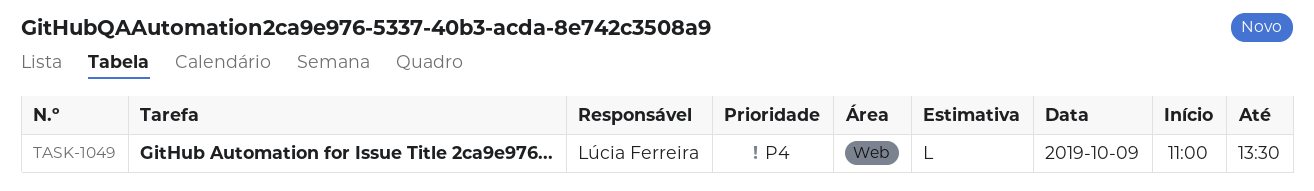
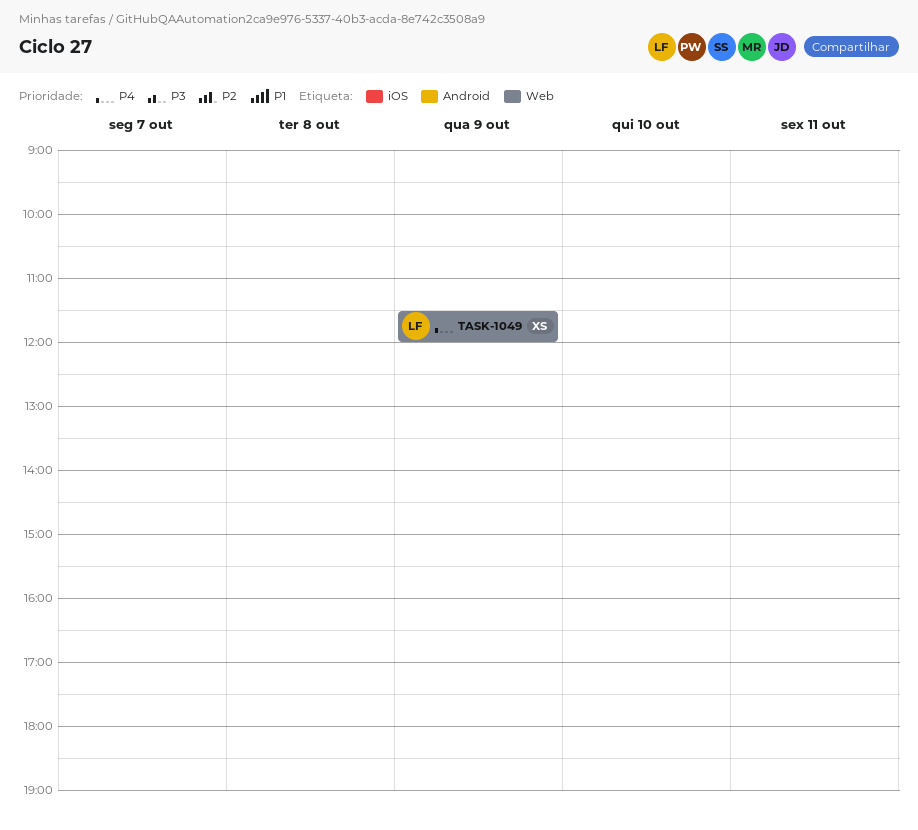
TASK-1049, estimate: L -> XS
TASK-1049, begins: 11:00 -> 11:30
TASK-1049, ends: 13:30 -> 12:00

